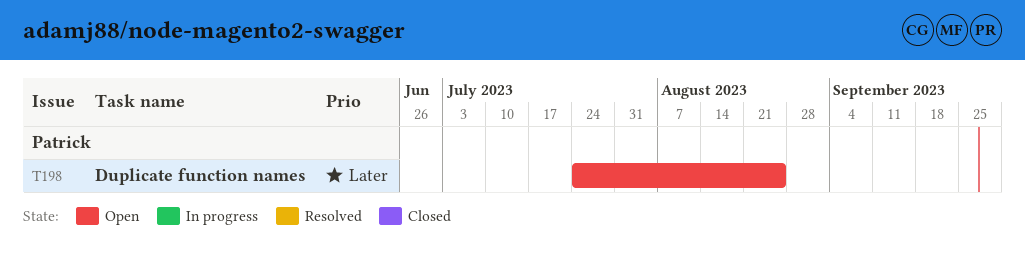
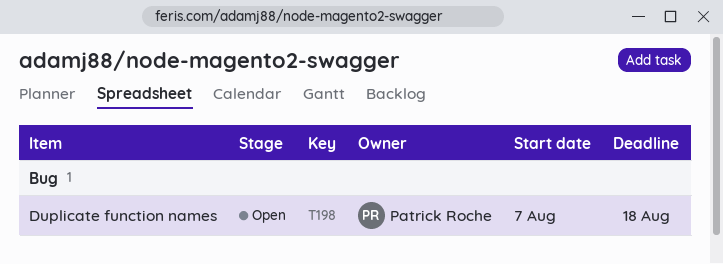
T198, start: Jul 24 -> Aug 7
T198, due: Aug 25 -> Aug 18

